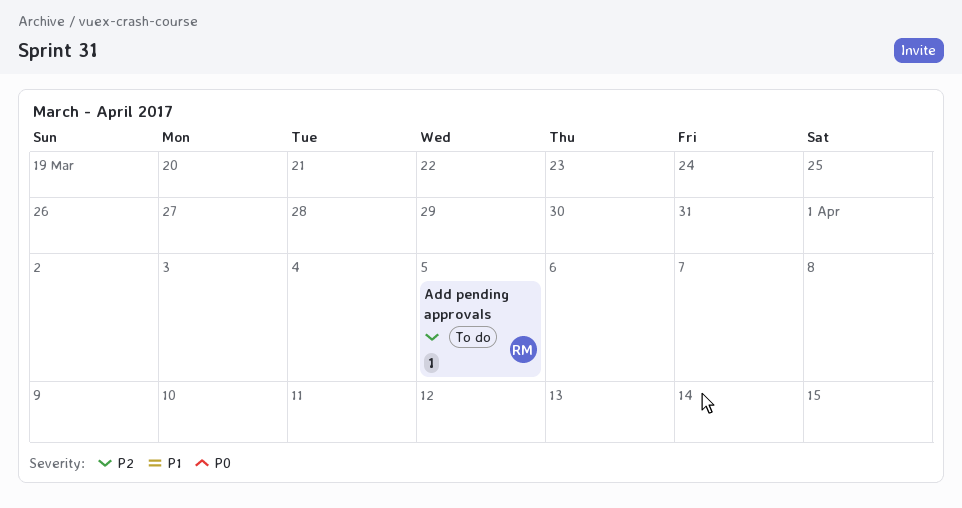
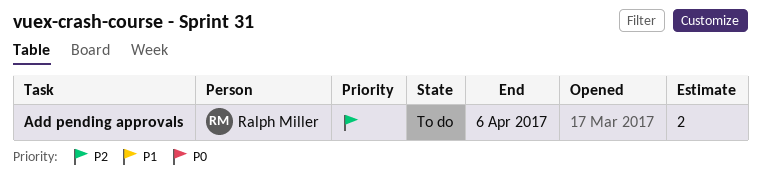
Add pending approvals, estimate: 1 -> 2
Add pending approvals, due: Apr 5 -> Apr 6

